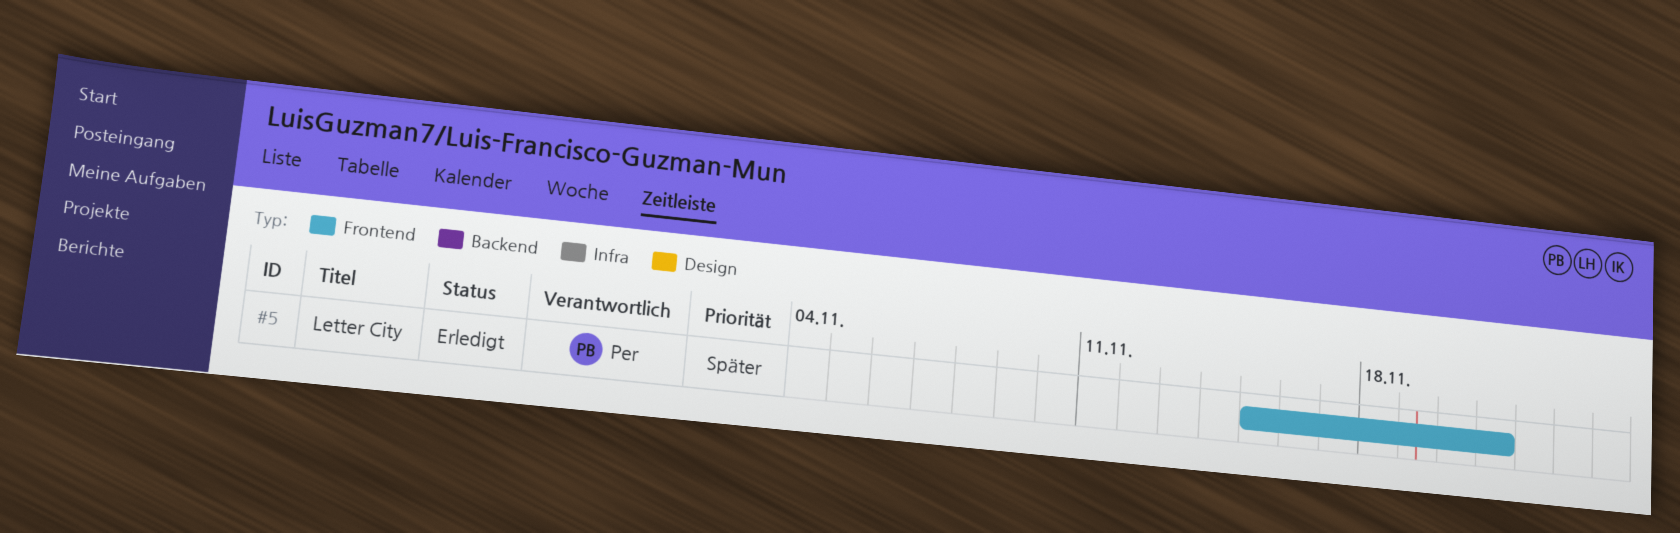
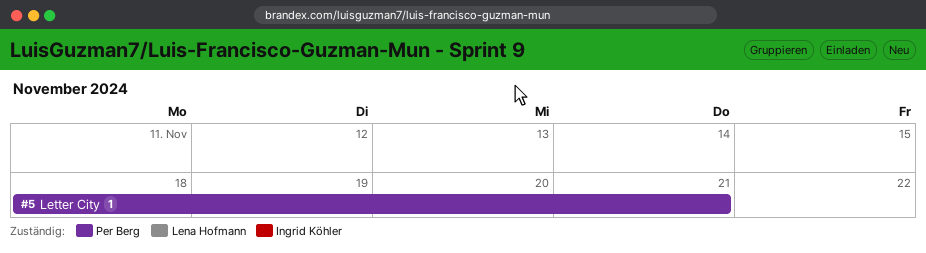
#5, start: Nov 15 -> Nov 18

